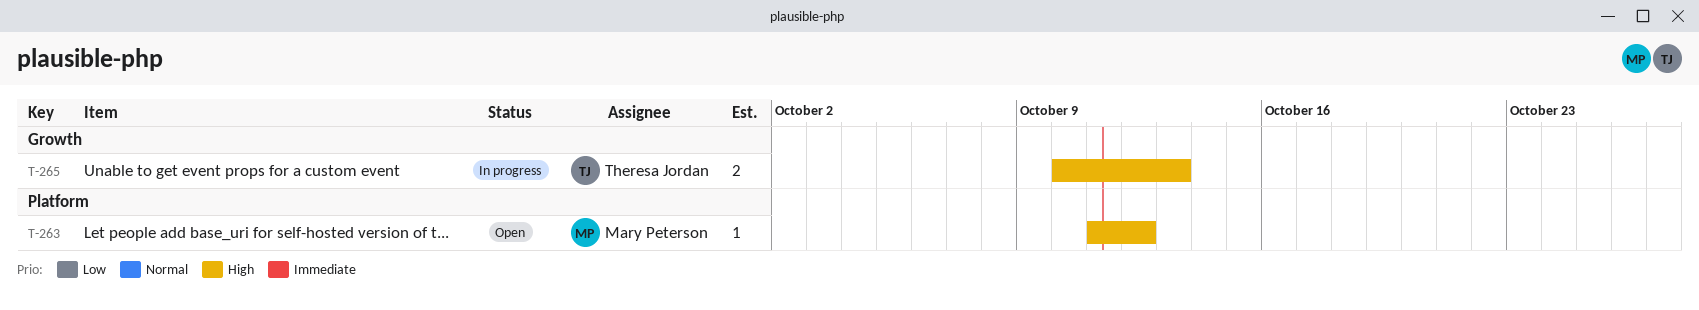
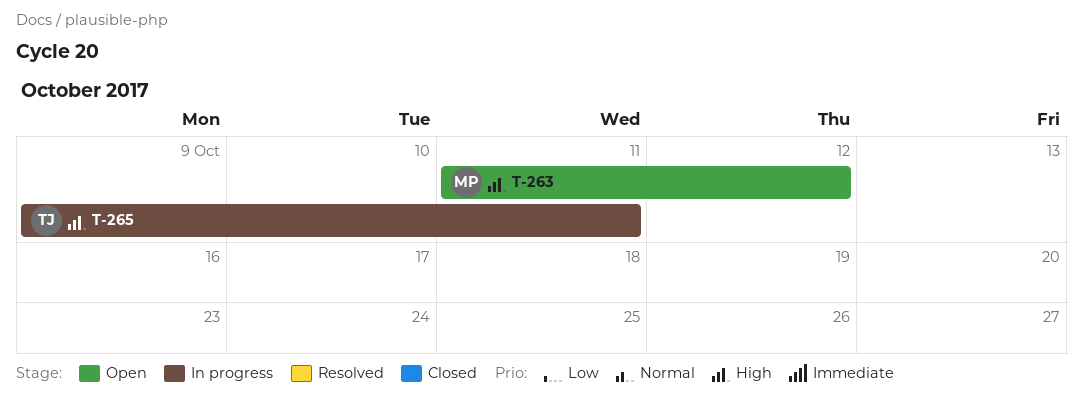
T-265, start: Oct 10 -> Oct 9
T-265, due: Oct 13 -> Oct 11

